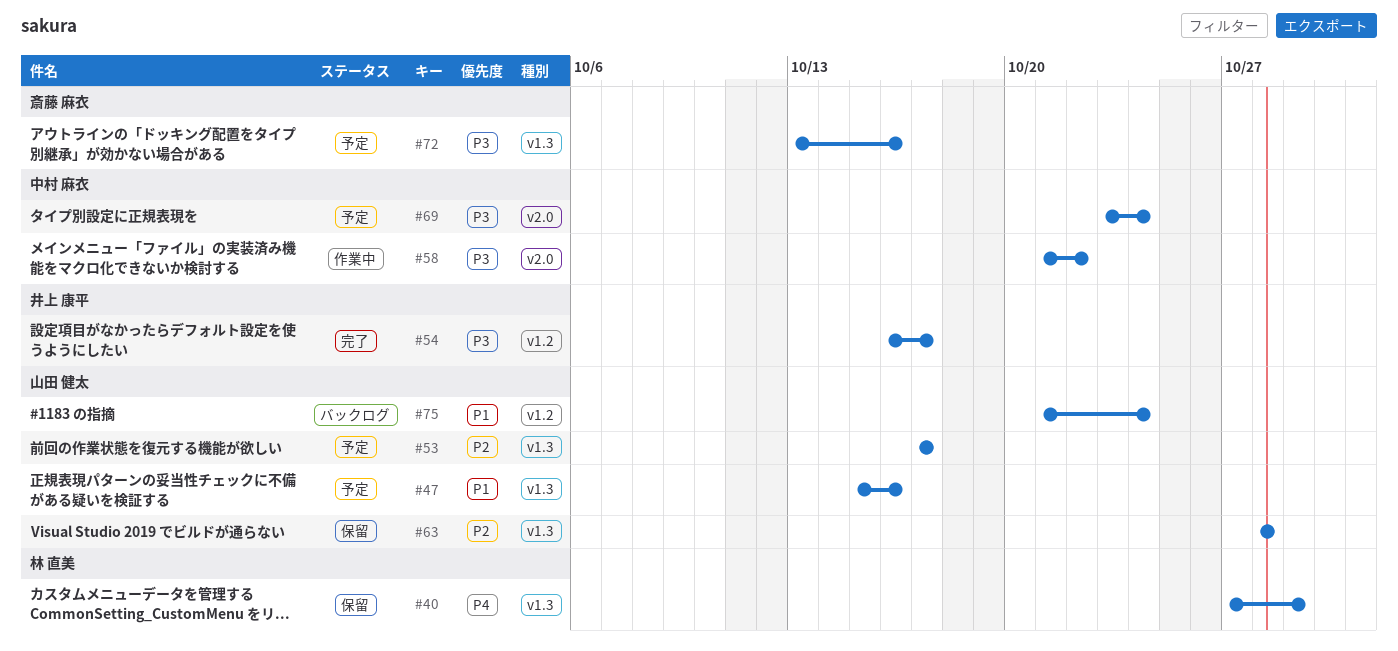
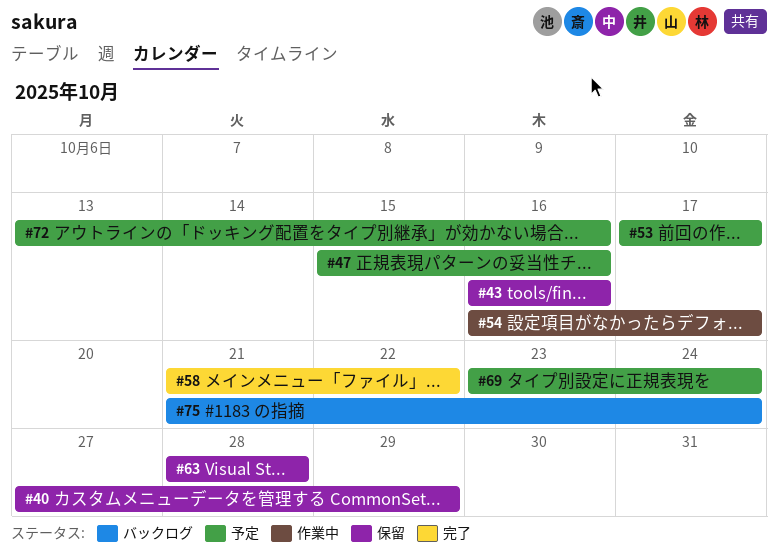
#43: none -> present
#54, status: 完了 -> 作業中
#58, status: 作業中 -> 完了

